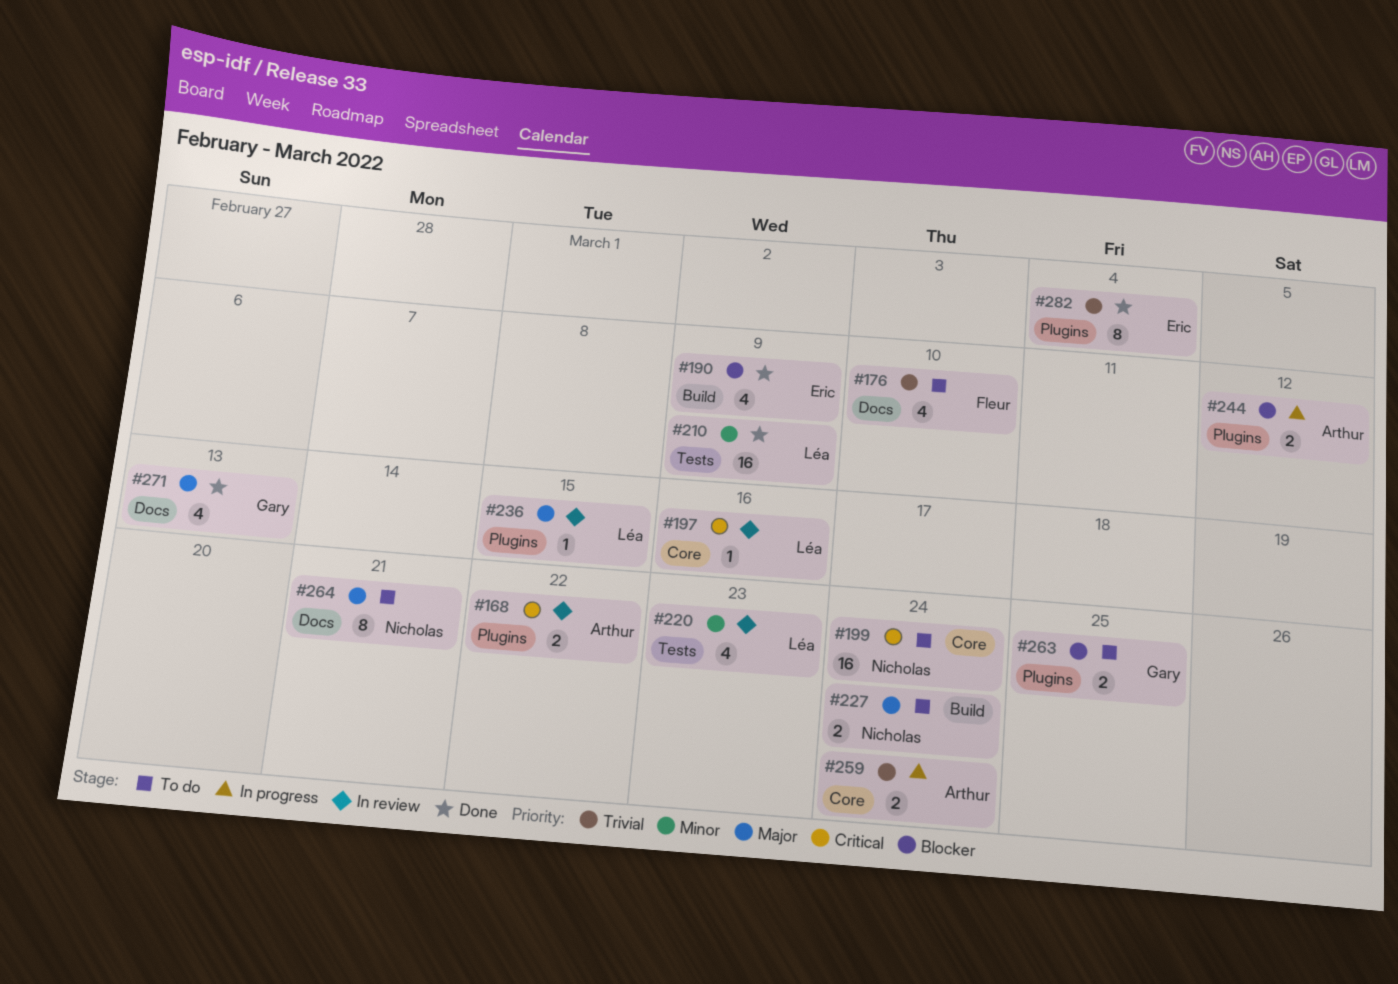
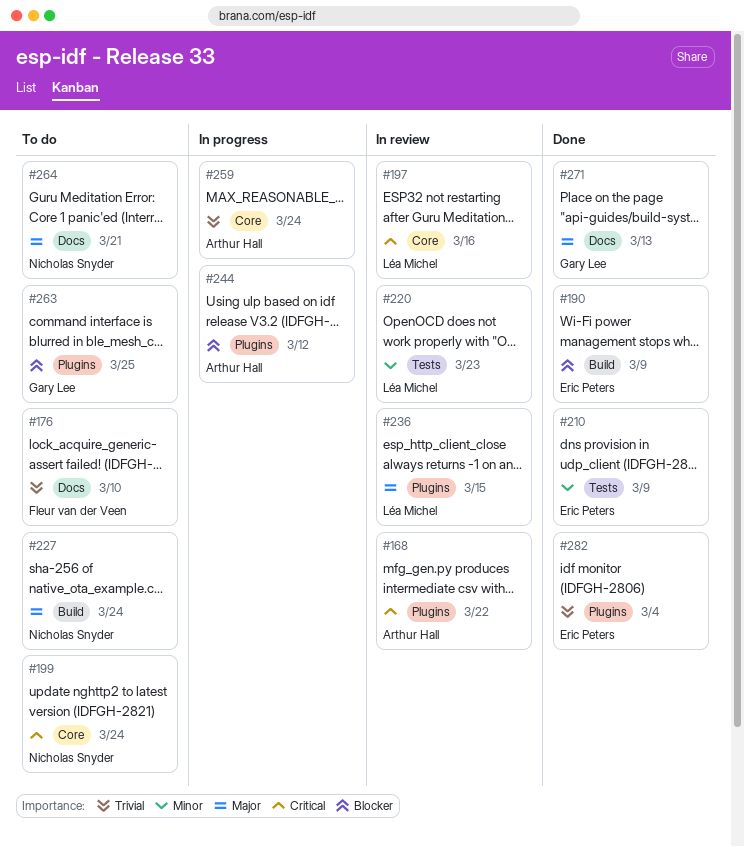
#210, owner: Léa Michel -> Eric Peters

